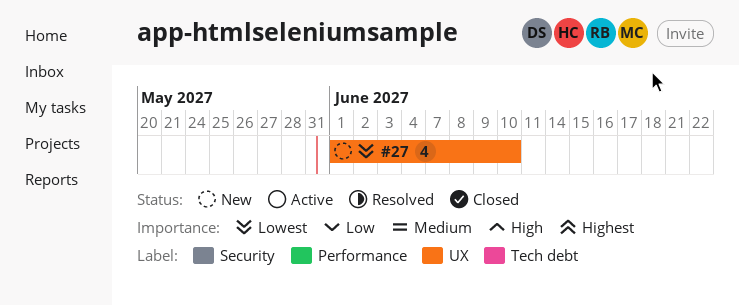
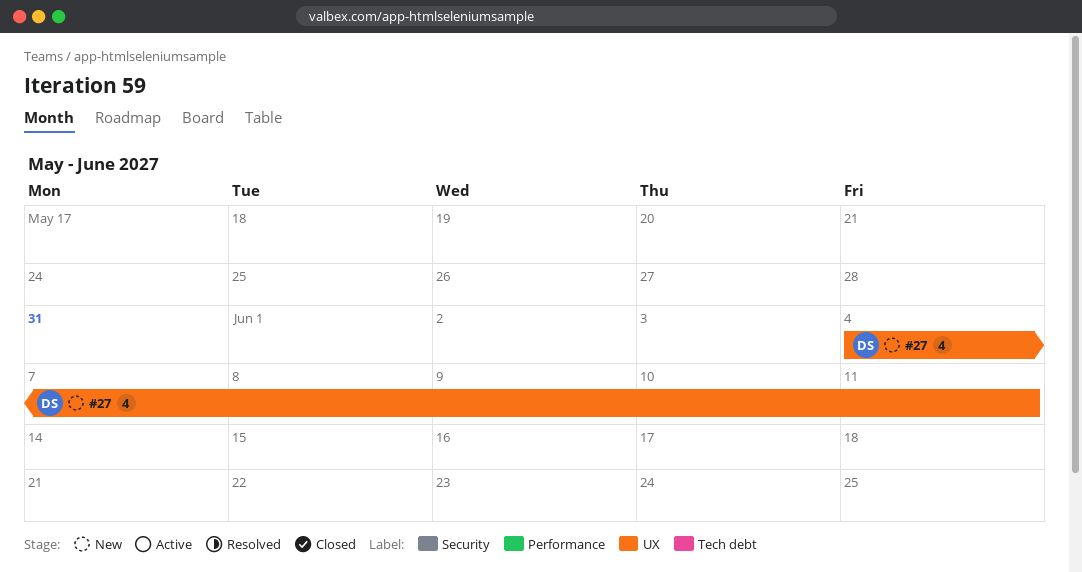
#27, start: Jun 1 -> Jun 4
#27, due: Jun 10 -> Jun 11

